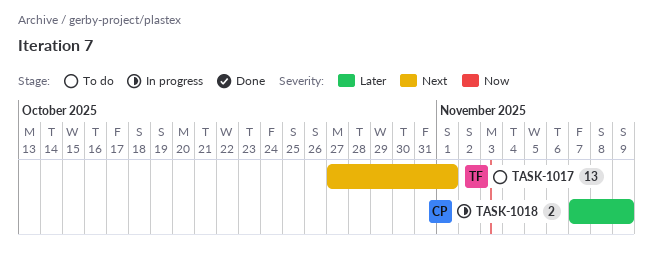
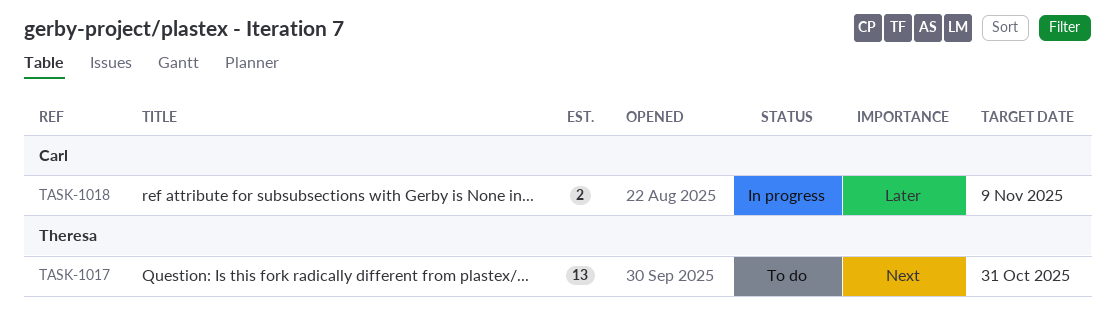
TASK-1017, due: Nov 1 -> Oct 31

